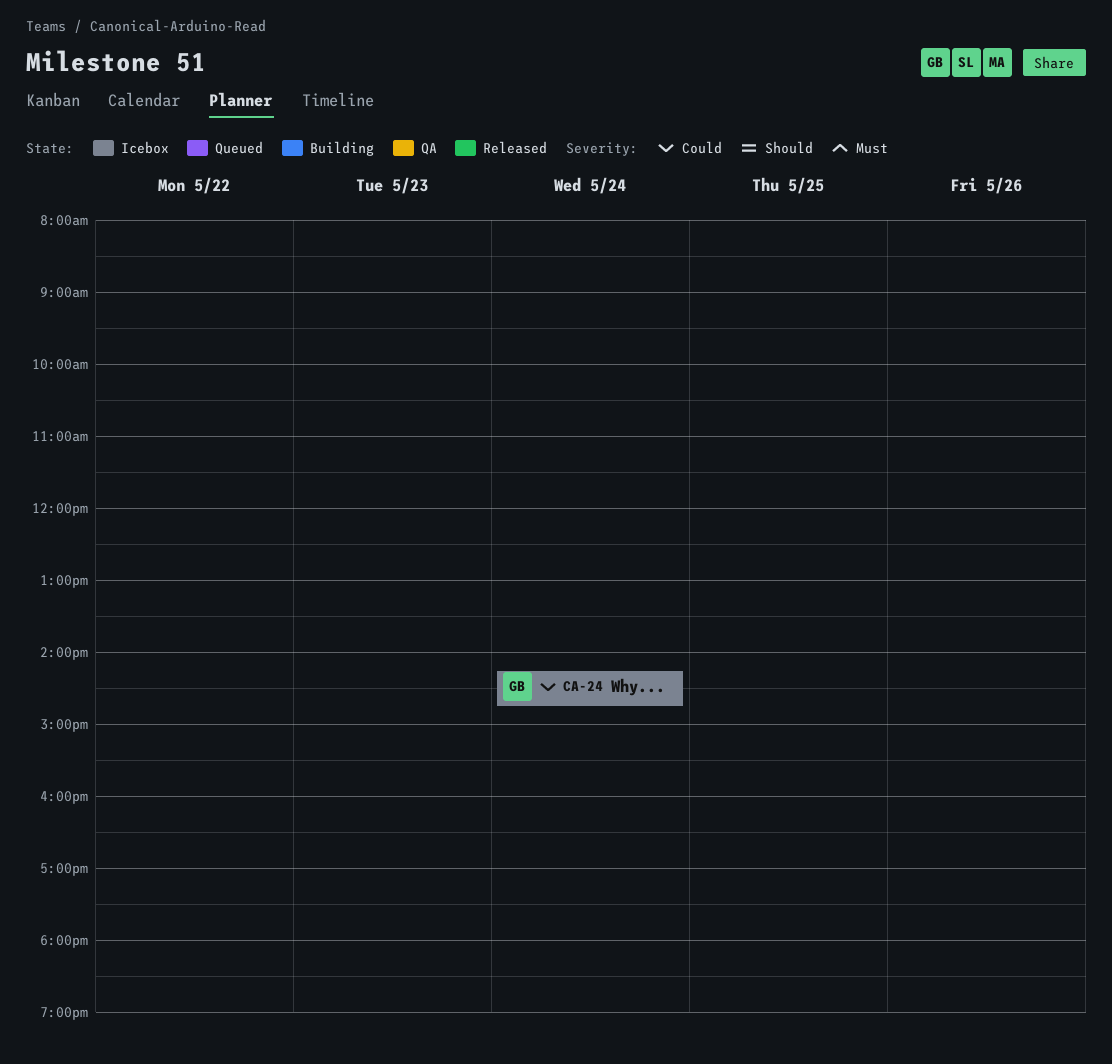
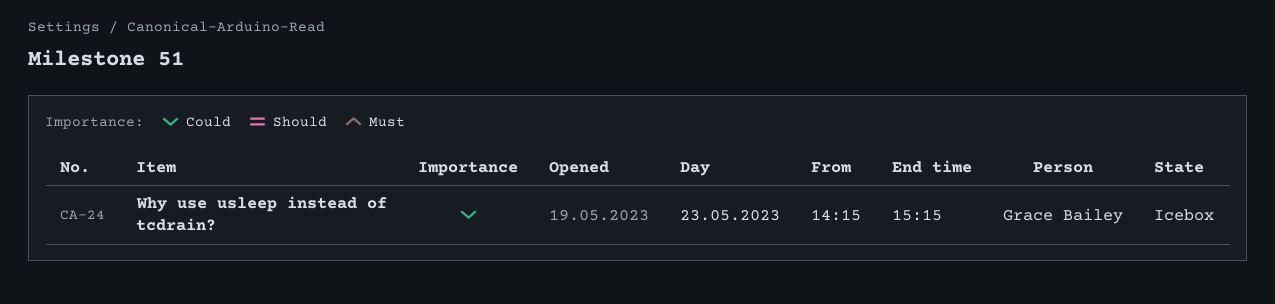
CA-24, day: May 24 -> May 23
CA-24, ends: 14:45 -> 15:15

